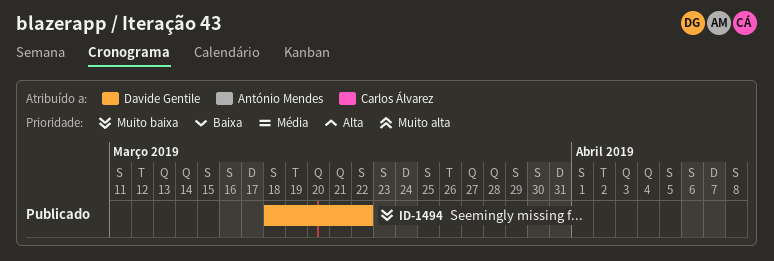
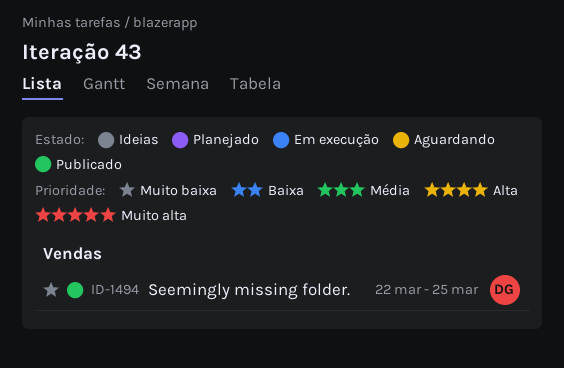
ID-1494, start: Mar 18 -> Mar 22
ID-1494, due: Mar 22 -> Mar 25

